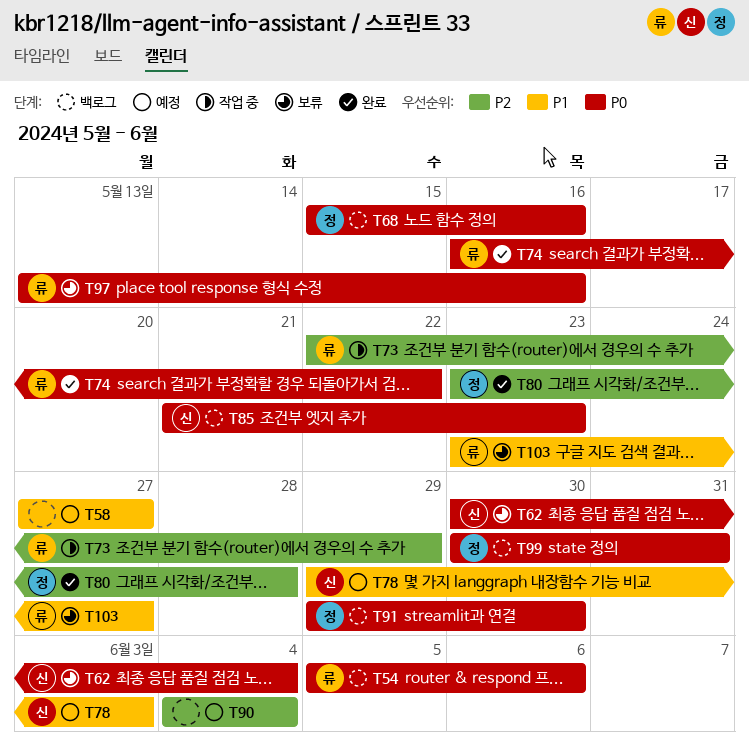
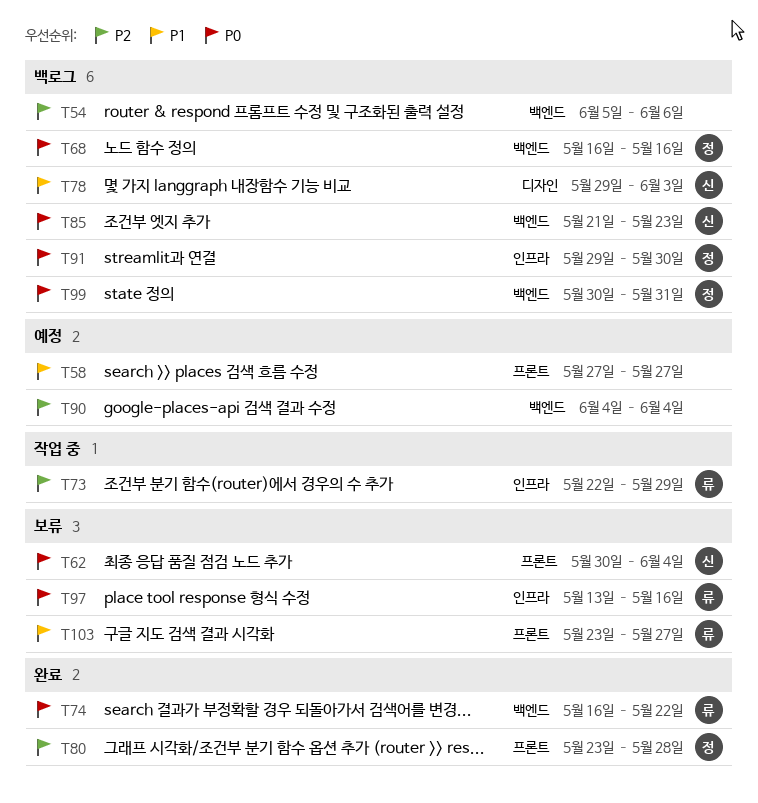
T54, owner: 류 -> none
T54, priority: P0 -> P2
T68, start: May 15 -> May 16
T78, status: 예정 -> 백로그

